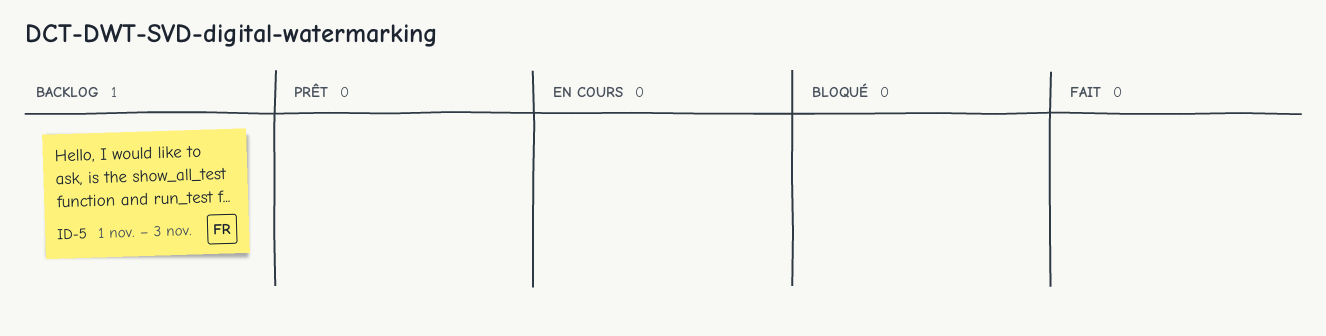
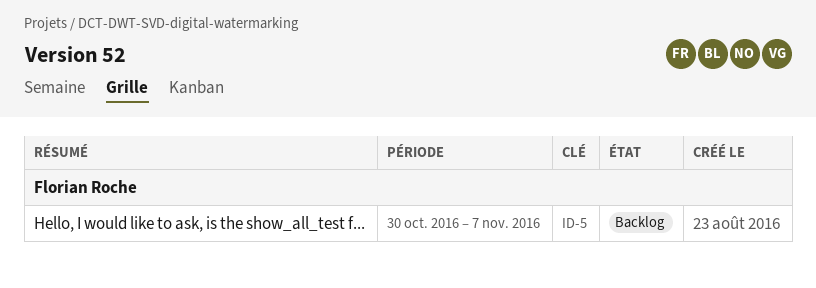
ID-5, start: Nov 1 -> Oct 30
ID-5, due: Nov 3 -> Nov 7

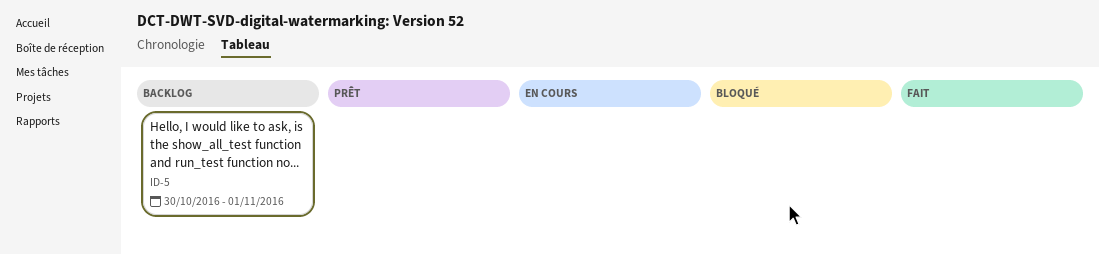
ID-5, due: Nov 7 -> Nov 1

